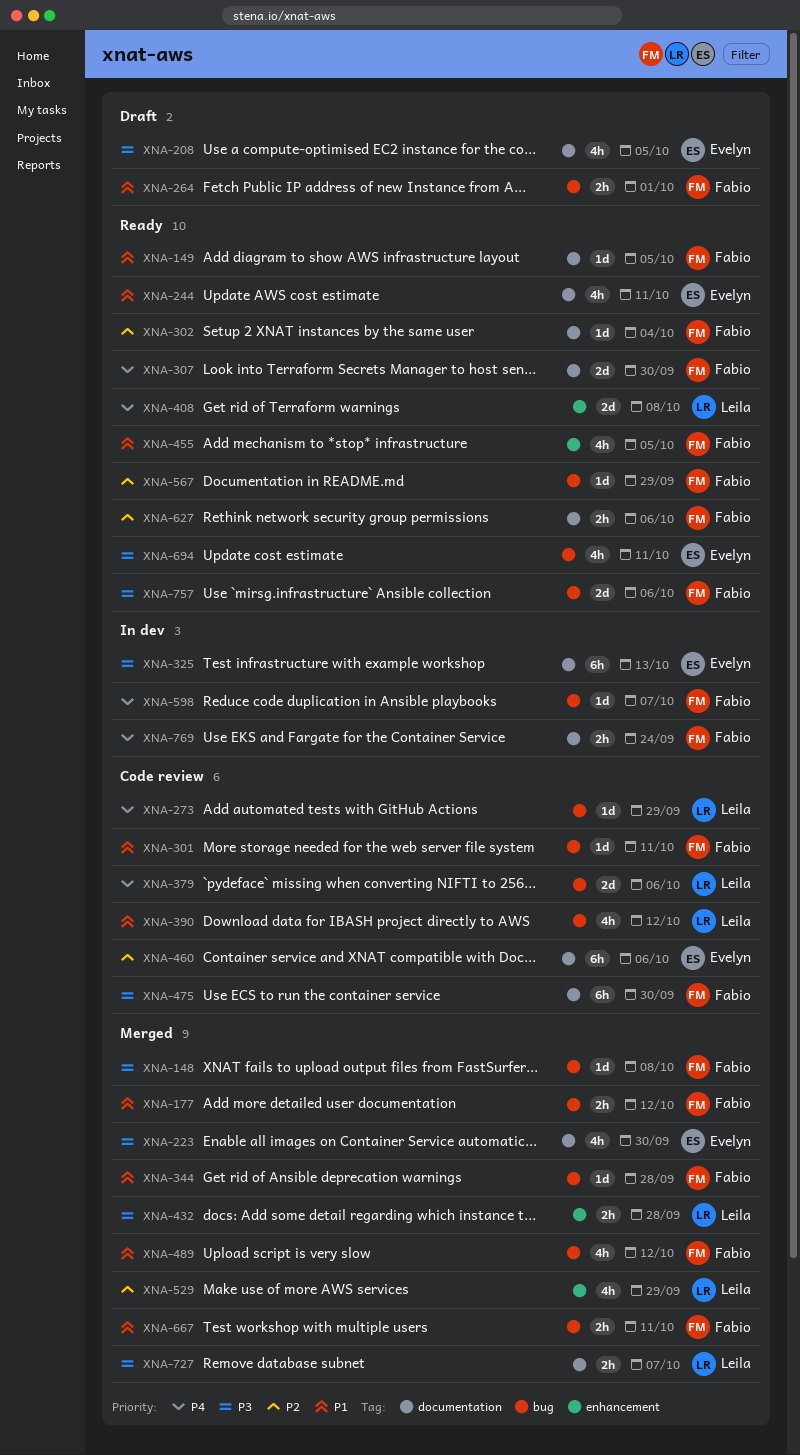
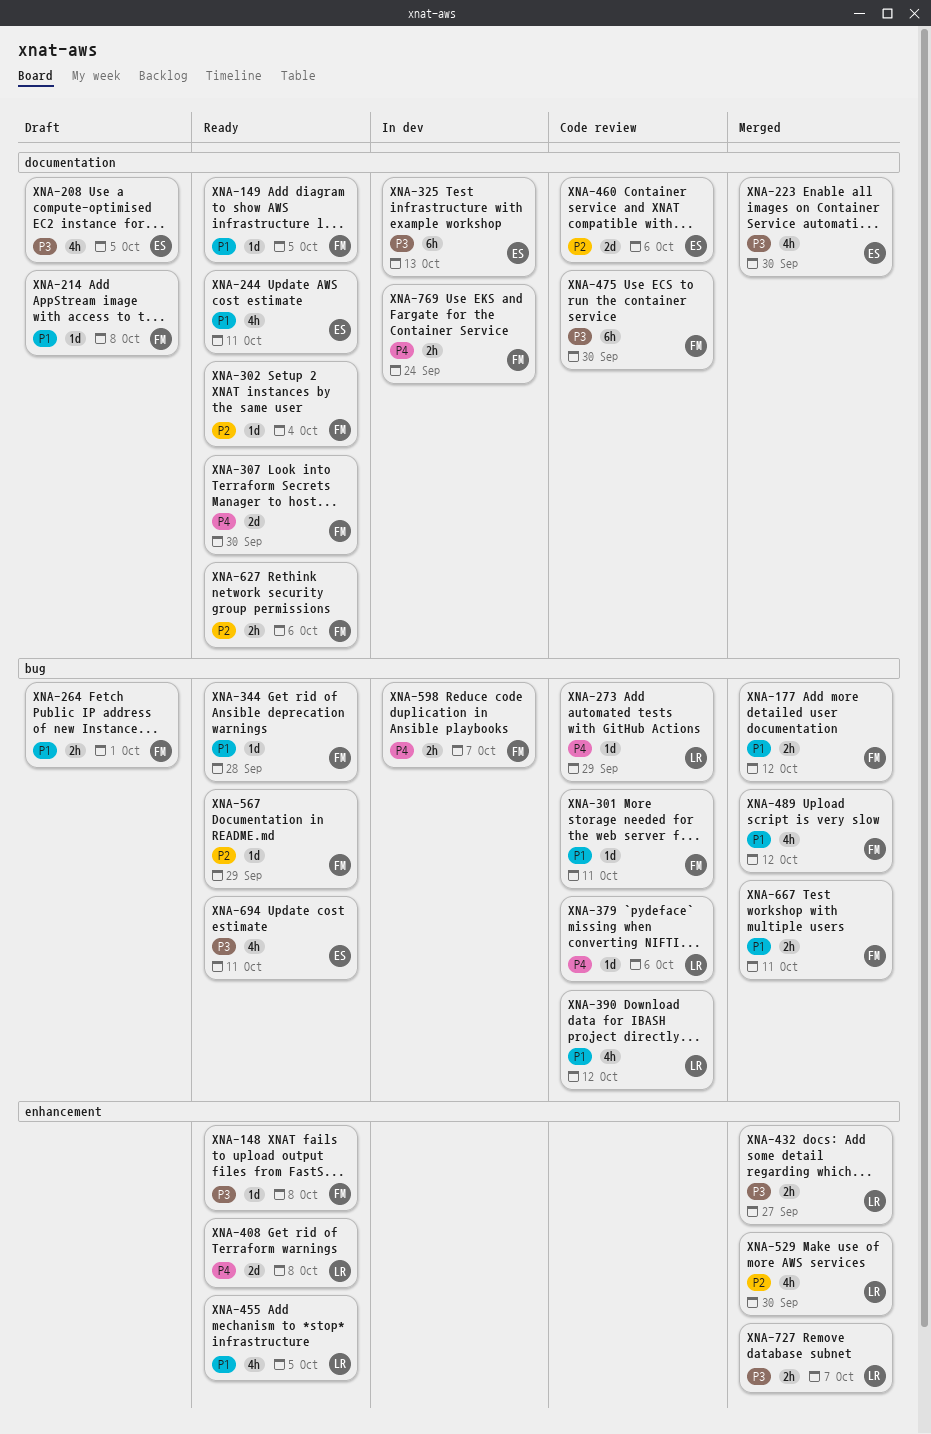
XNA-148, status: Merged -> Ready
XNA-148, label: bug -> enhancement
XNA-214: none -> present
XNA-344, status: Merged -> Ready
XNA-379, estimate: 2d -> 1d
XNA-432, due: Sep 28 -> Sep 27
XNA-455, owner: Fabio -> Leila
XNA-460, estimate: 6h -> 2d
XNA-529, due: Sep 29 -> Sep 30
XNA-598, estimate: 1d -> 2h
XNA-727, label: documentation -> enhancement
XNA-757: present -> none

